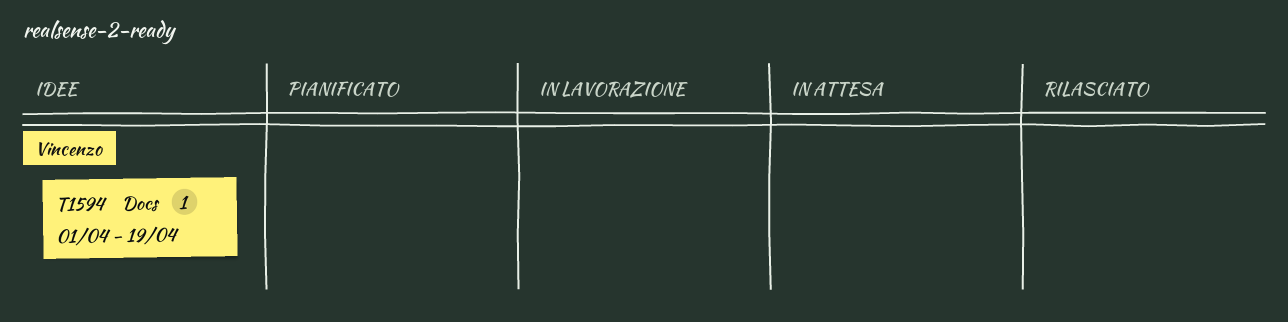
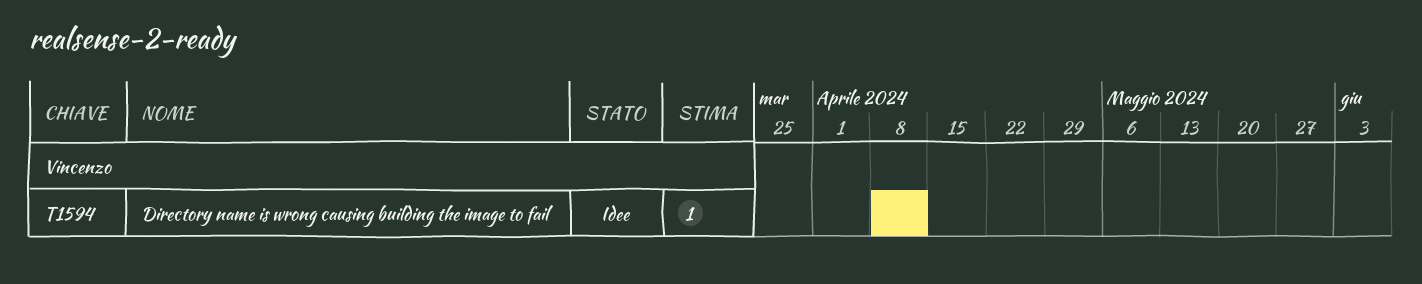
T1594, start: Apr 1 -> Apr 8
T1594, due: Apr 19 -> Apr 12

